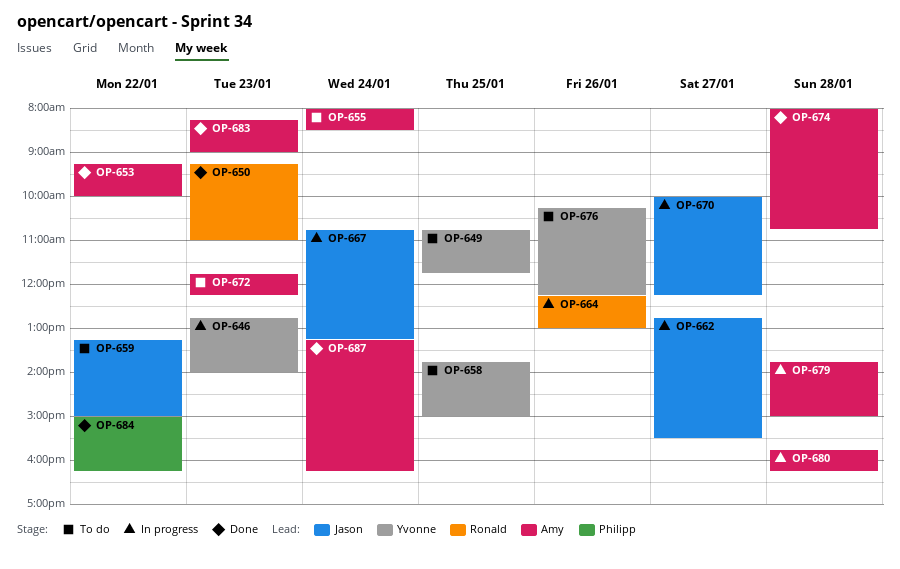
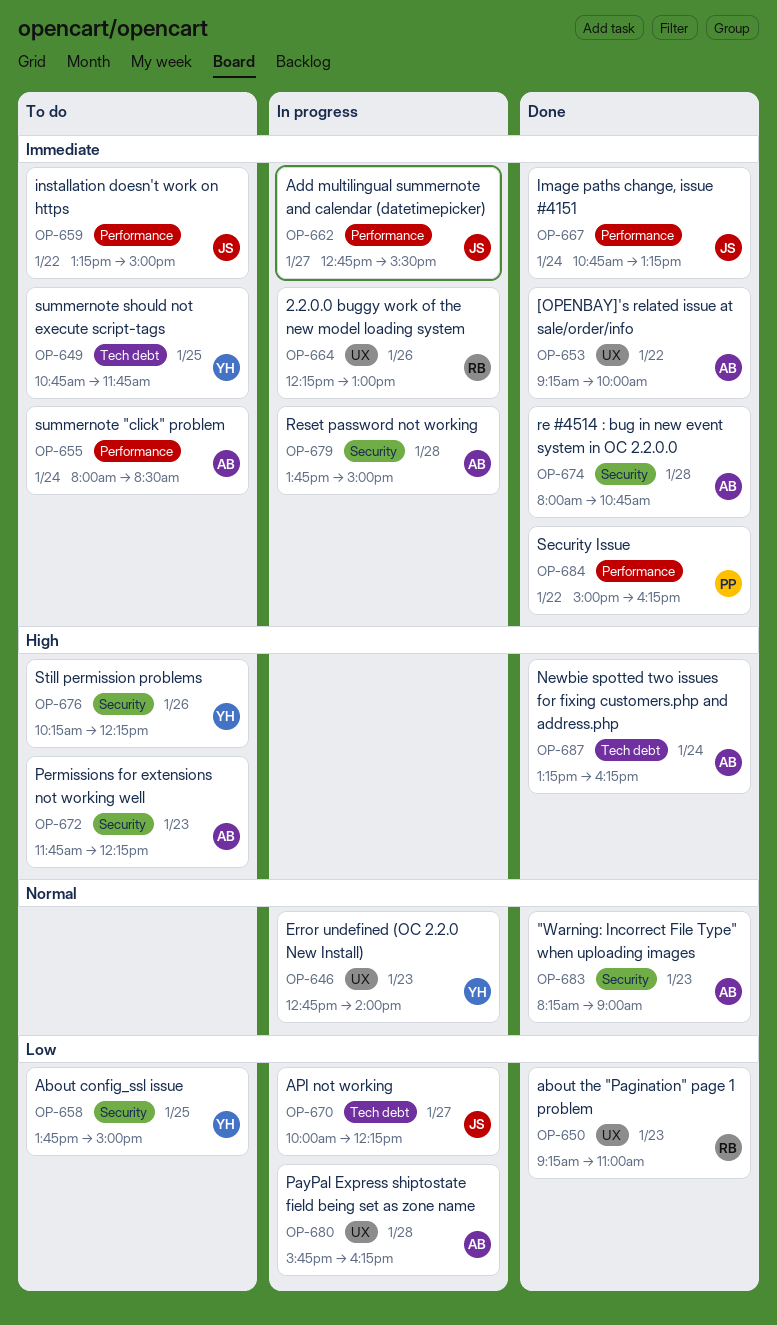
OP-667, status: In progress -> Done

